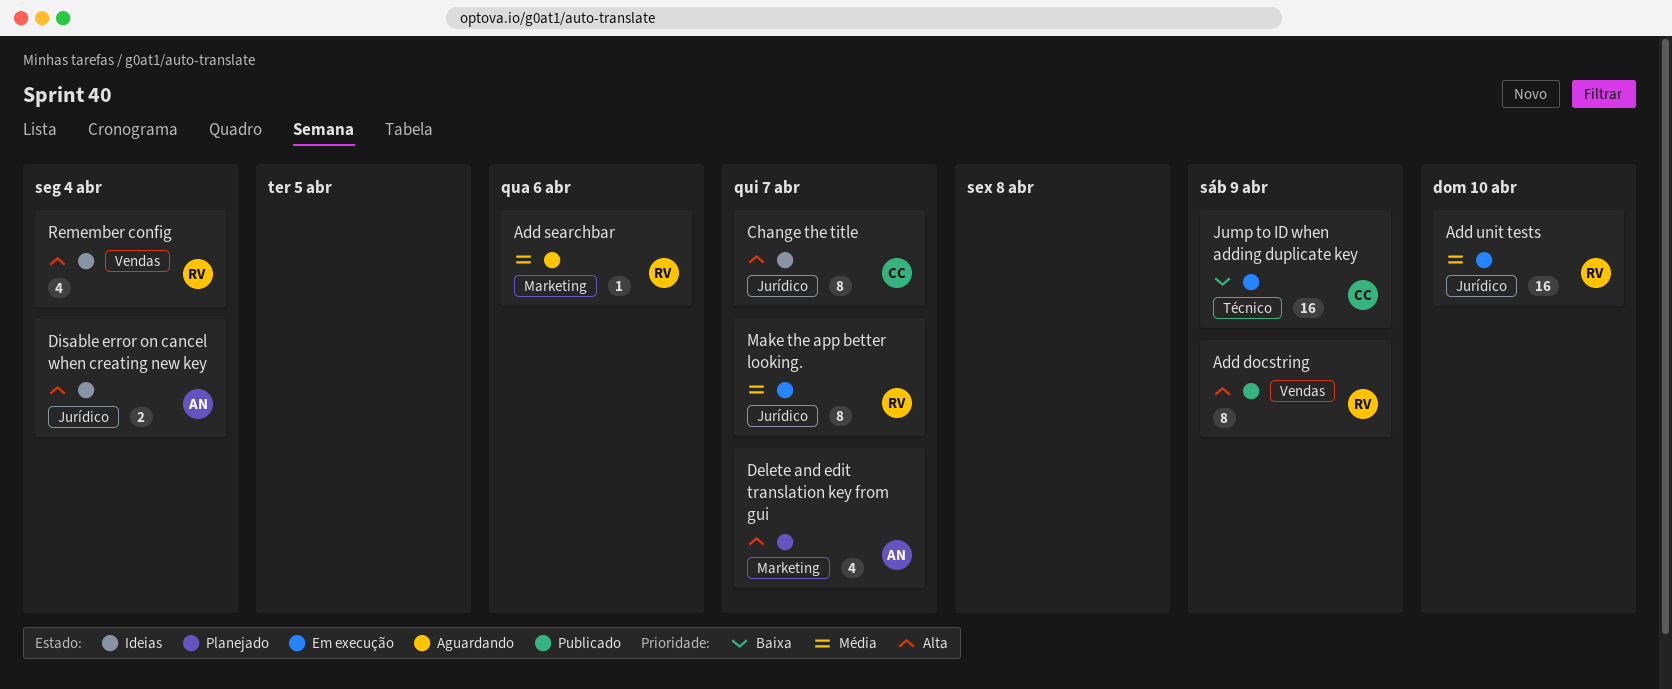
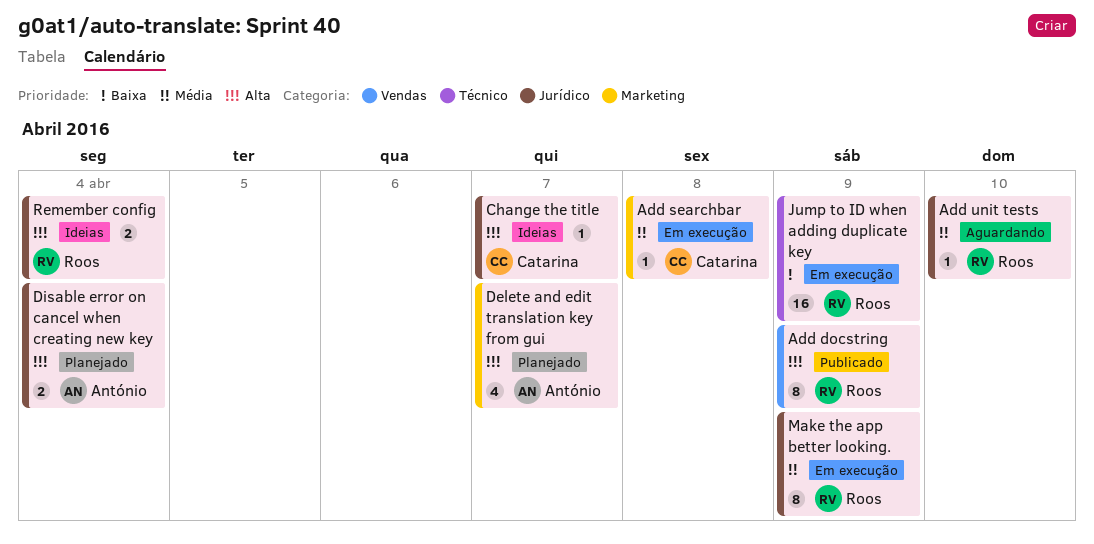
Add searchbar, status: Aguardando -> Em execução
Add searchbar, owner: Roos -> Catarina
Add searchbar, due: Apr 6 -> Apr 8
Add unit tests, status: Em execução -> Aguardando
Add unit tests, estimate: 16 -> 1
Change the title, estimate: 8 -> 1
Disable error on cancel when creating new key, status: Ideias -> Planejado
Jump to ID when adding duplicate key, owner: Catarina -> Roos
Make the app better looking., due: Apr 7 -> Apr 9
Remember config, label: Vendas -> Jurídico
Remember config, estimate: 4 -> 2

